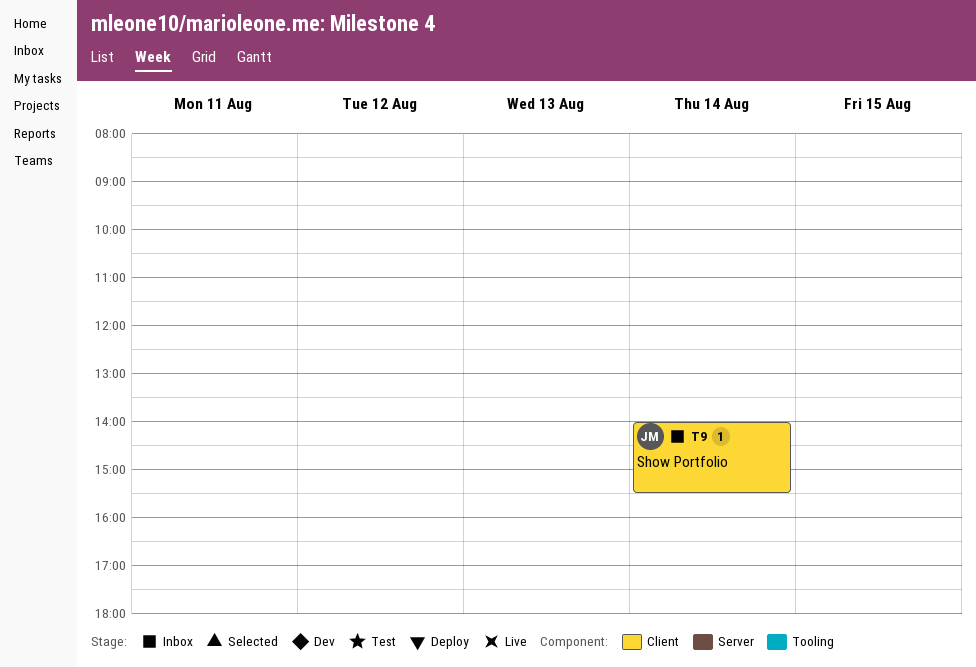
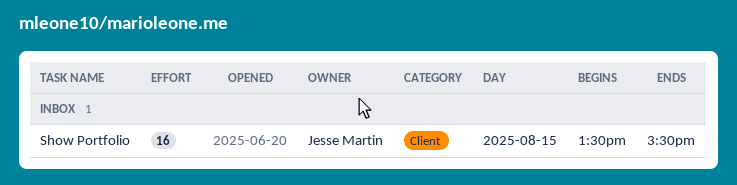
Show Portfolio, estimate: 1 -> 16
Show Portfolio, day: Aug 14 -> Aug 15
Show Portfolio, begins: 14:00 -> 13:30

